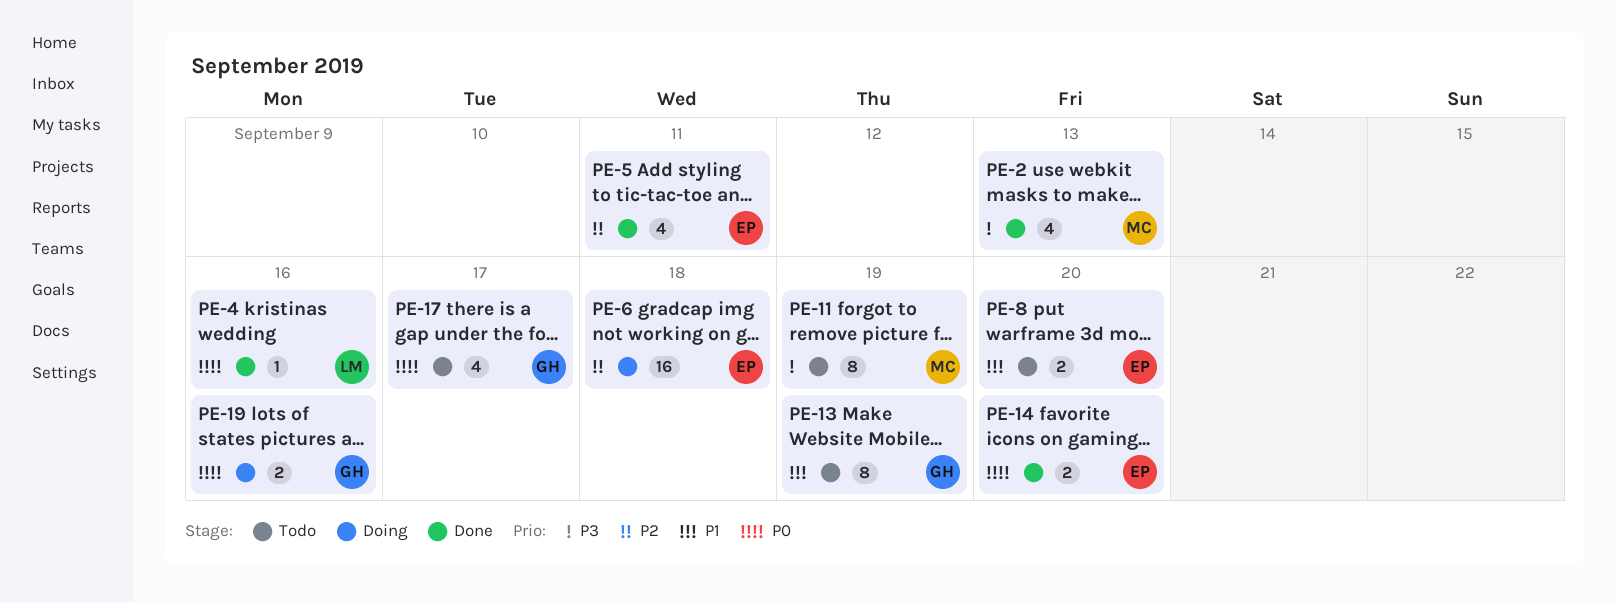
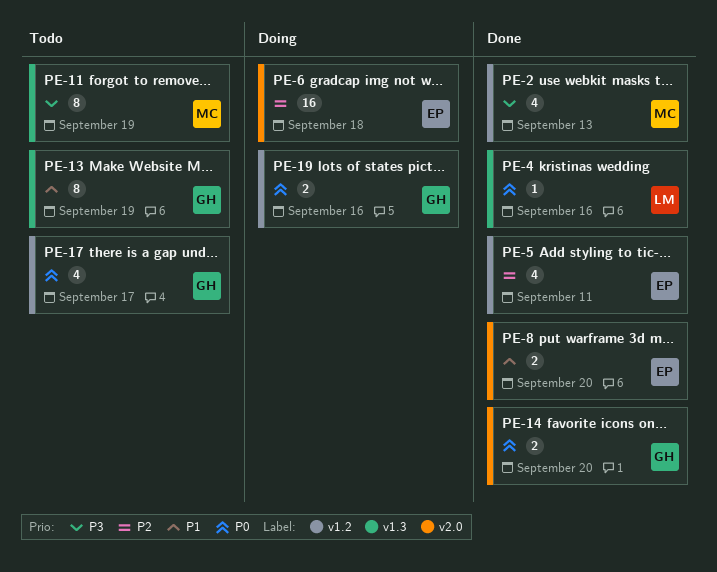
PE-8, status: Todo -> Done
PE-14, owner: EP -> GH

